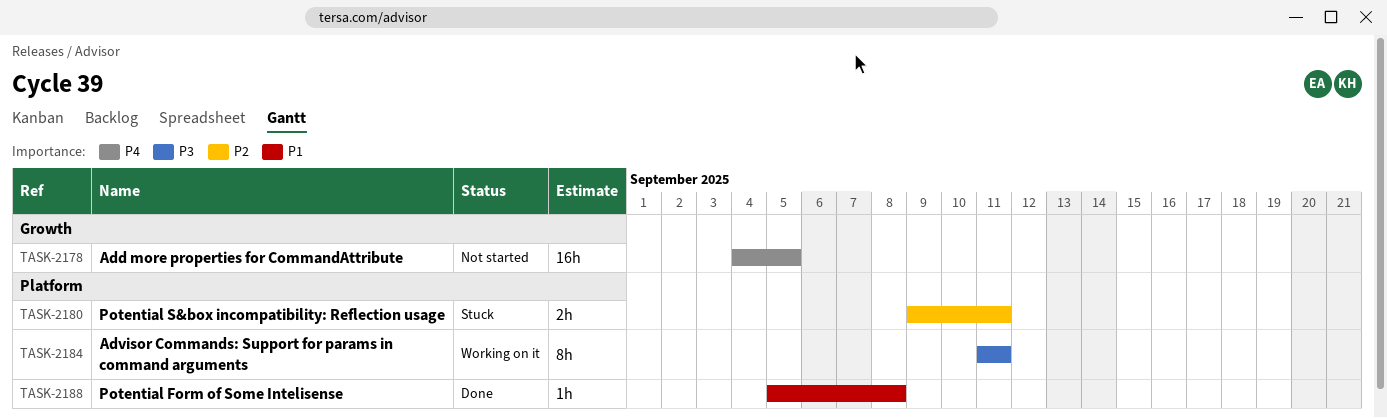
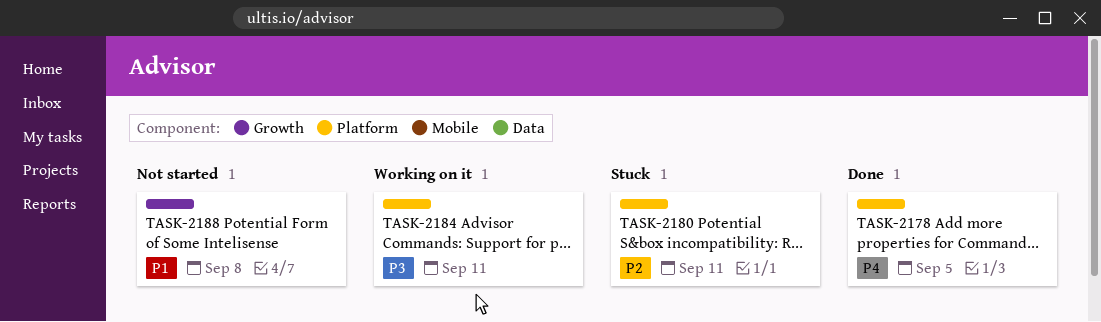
TASK-2178, status: Not started -> Done
TASK-2178, label: Growth -> Platform
TASK-2188, status: Done -> Not started
TASK-2188, label: Platform -> Growth

